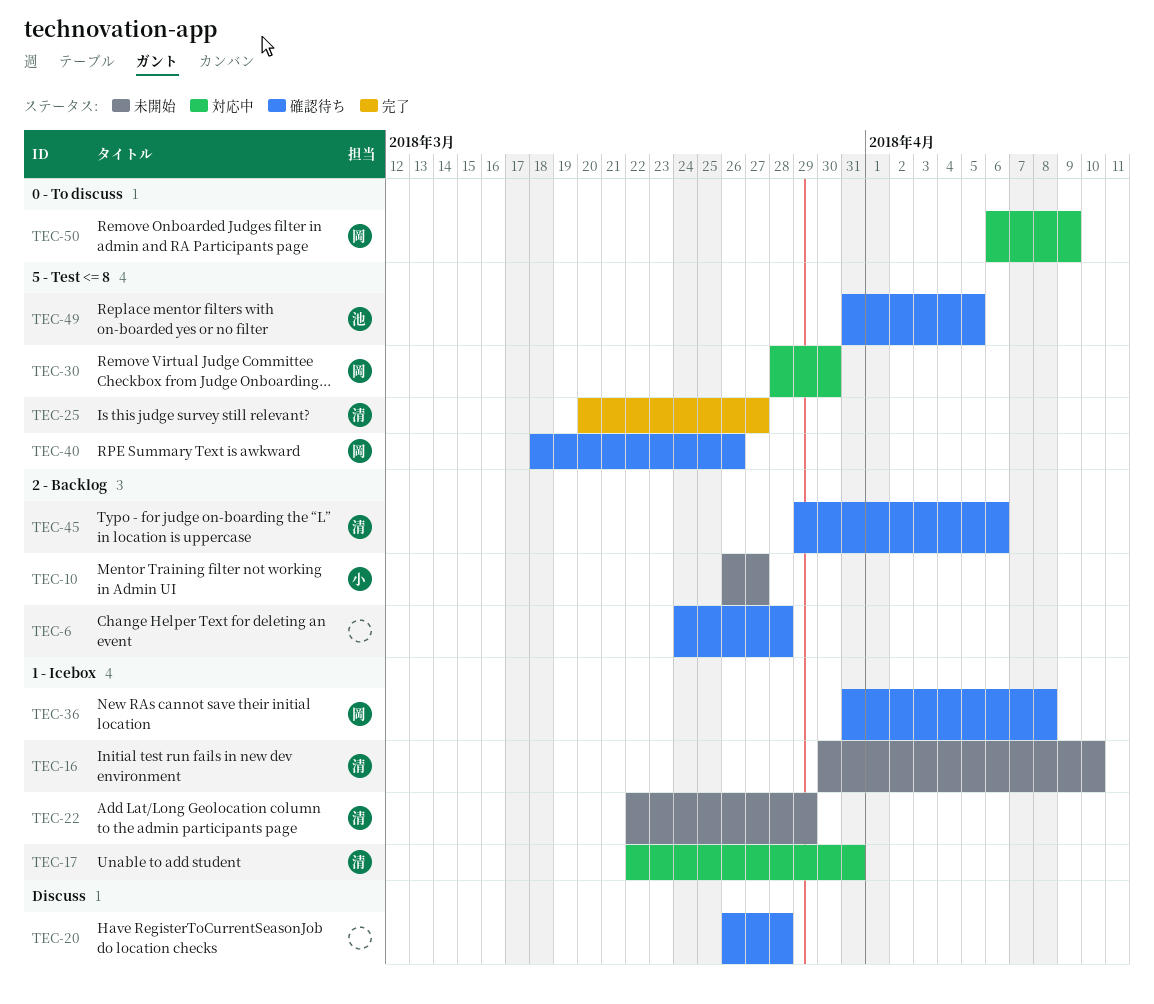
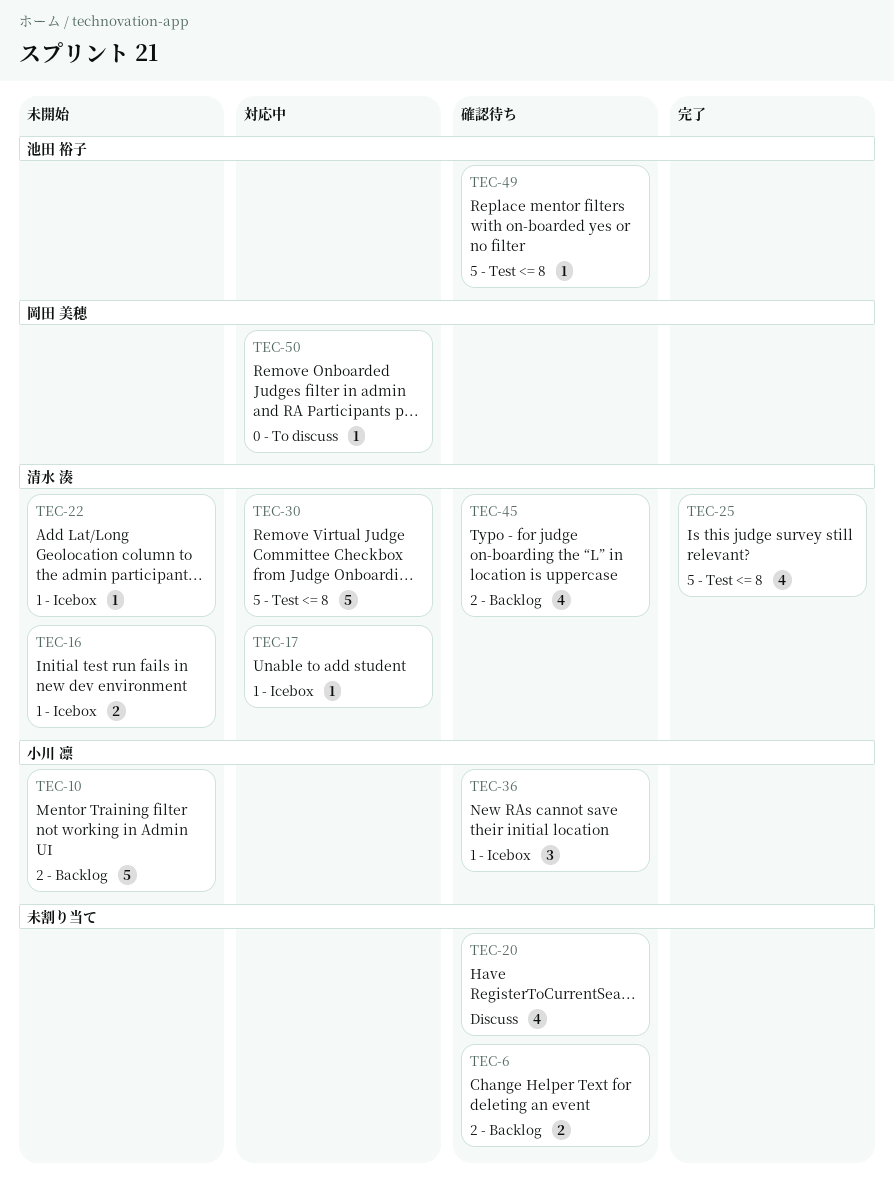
TEC-30, owner: 岡田 美穂 -> 清水 湊
TEC-36, owner: 岡田 美穂 -> 小川 凛
TEC-40: present -> none

